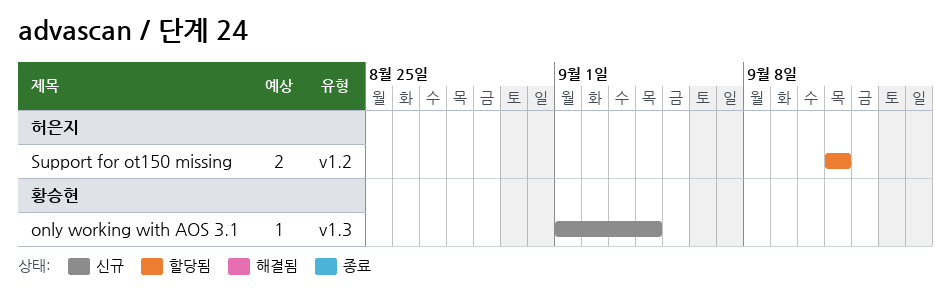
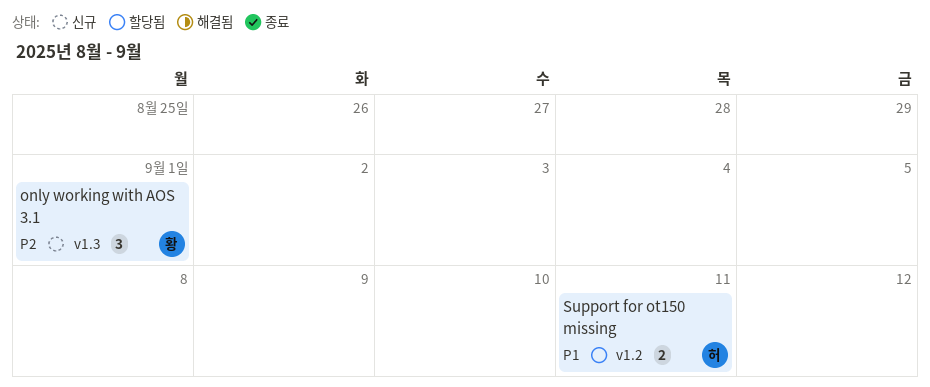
only working with AOS 3.1, estimate: 1 -> 3
only working with AOS 3.1, due: Sep 4 -> Sep 1

